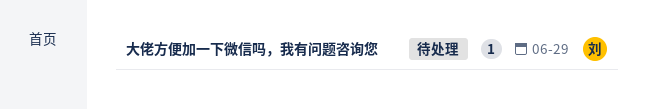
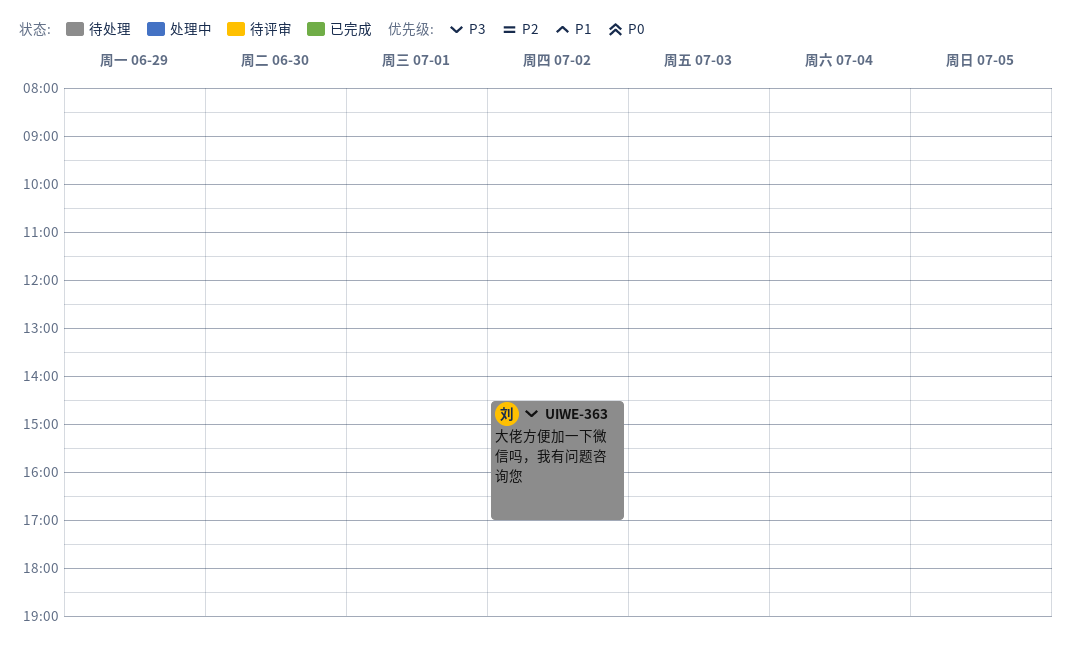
大佬方便加一下微信吗，我有问题咨询您, day: Jun 29 -> Jul 2

